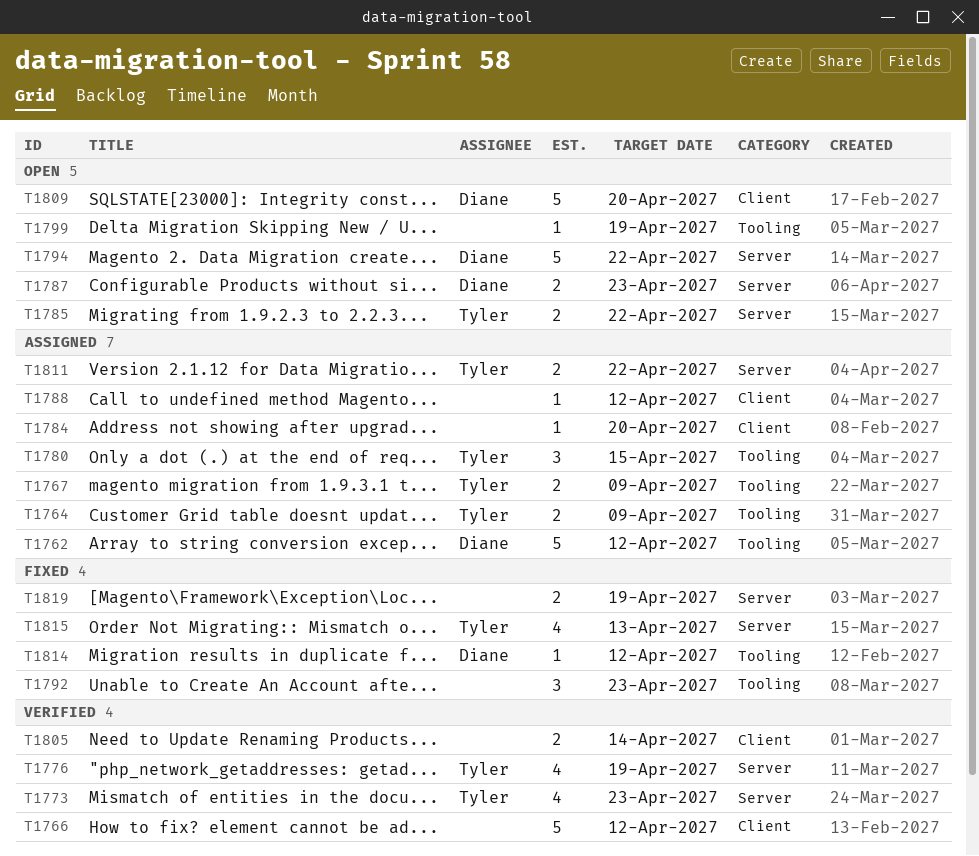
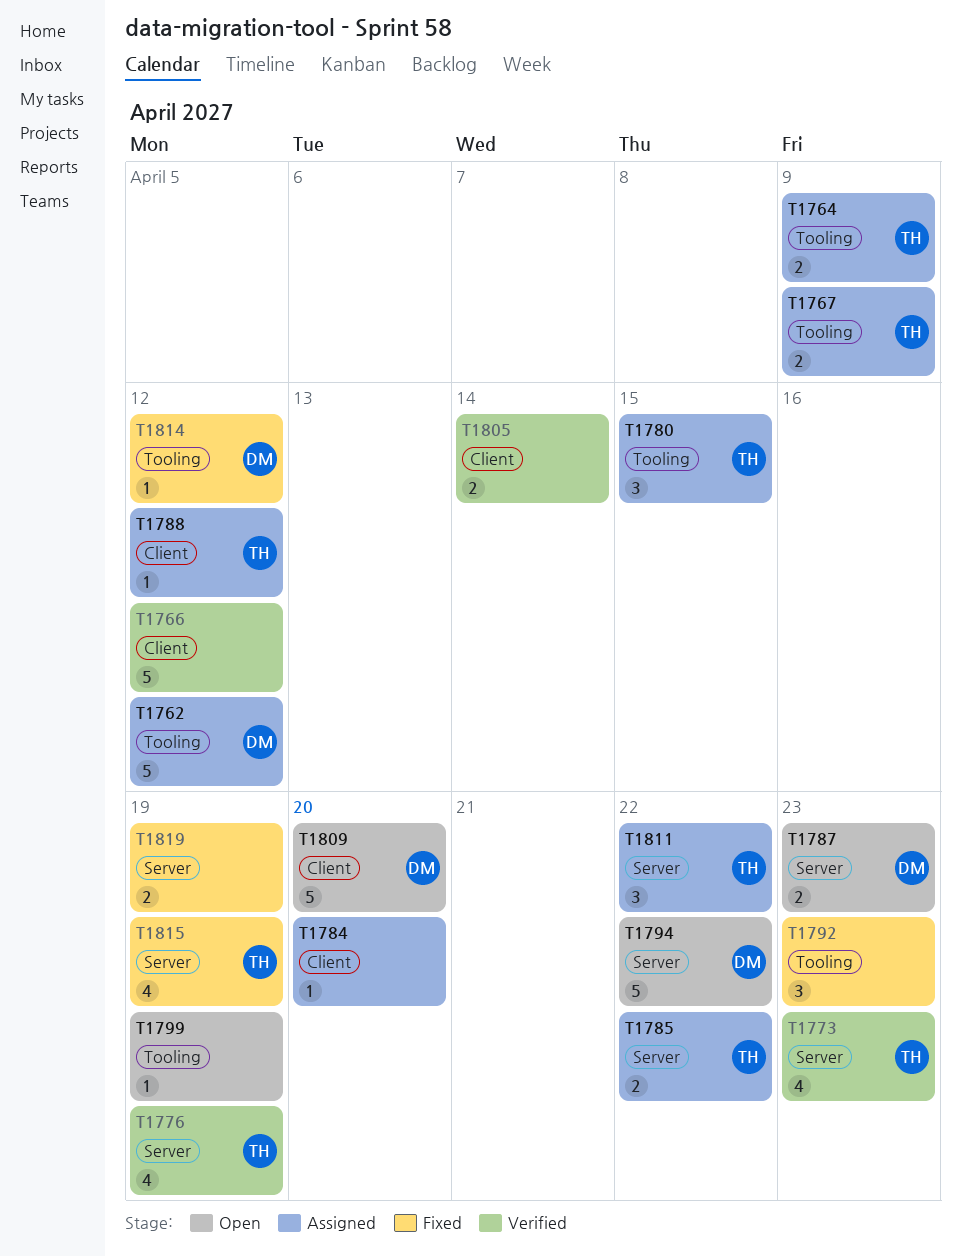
T1785, status: Open -> Assigned
T1788, owner: none -> Tyler
T1811, estimate: 2 -> 3
T1815, due: Apr 13 -> Apr 19

